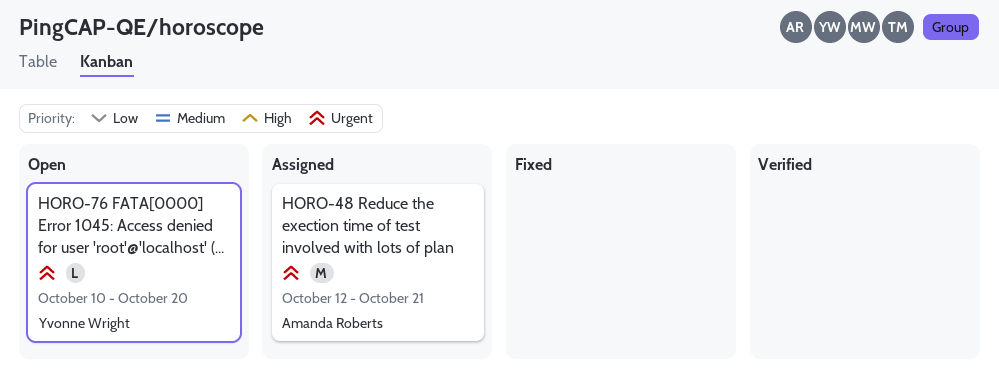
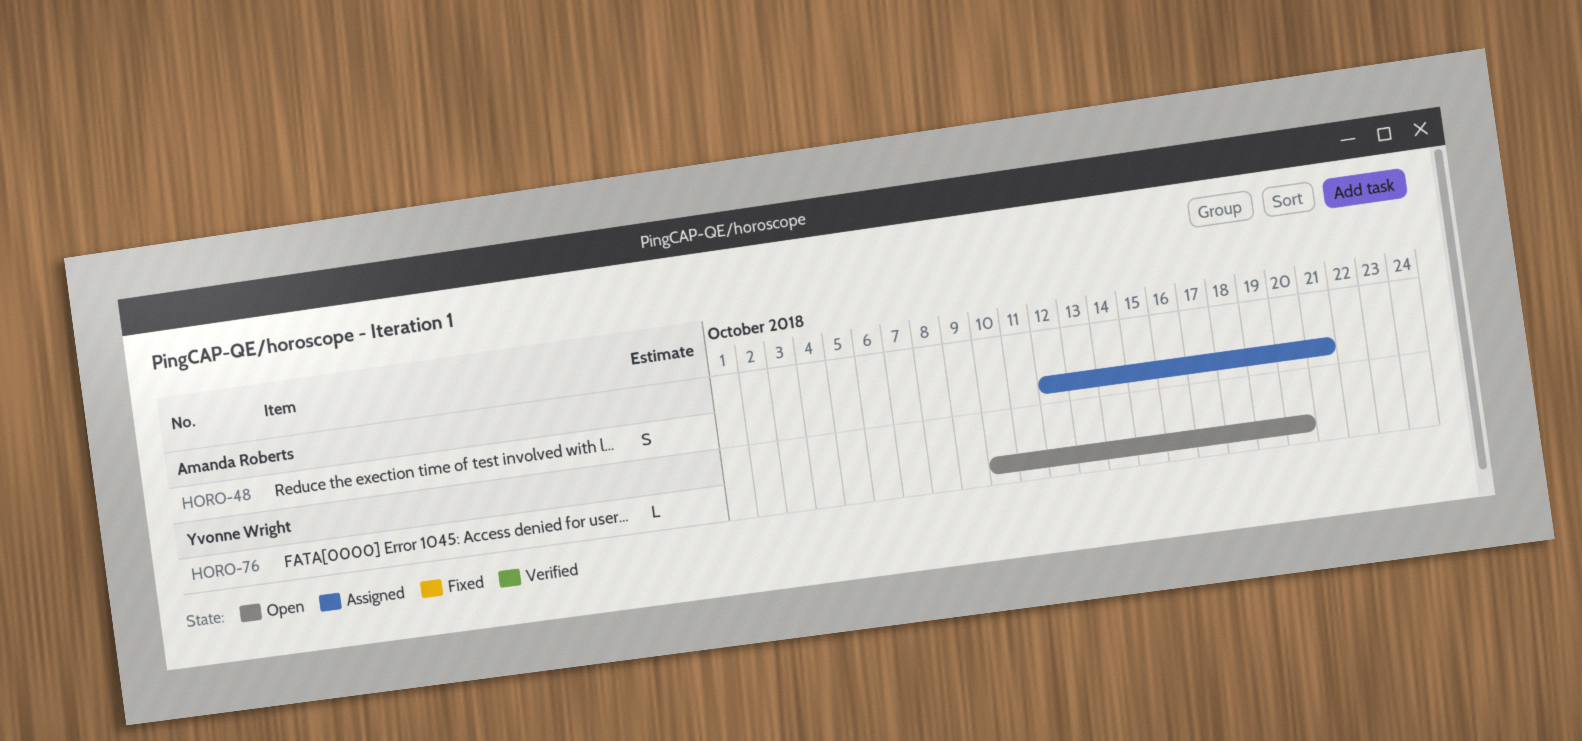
HORO-48, estimate: M -> S

